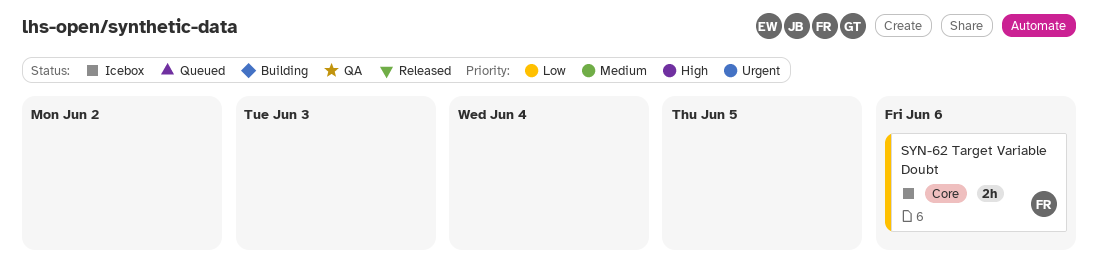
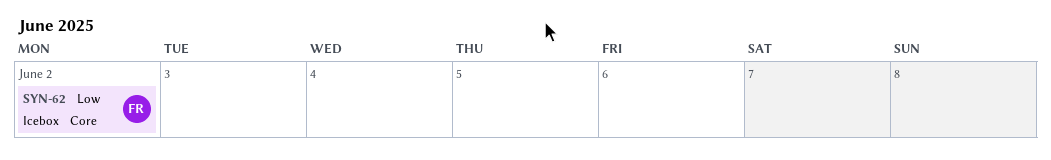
SYN-62, due: Jun 6 -> Jun 2

